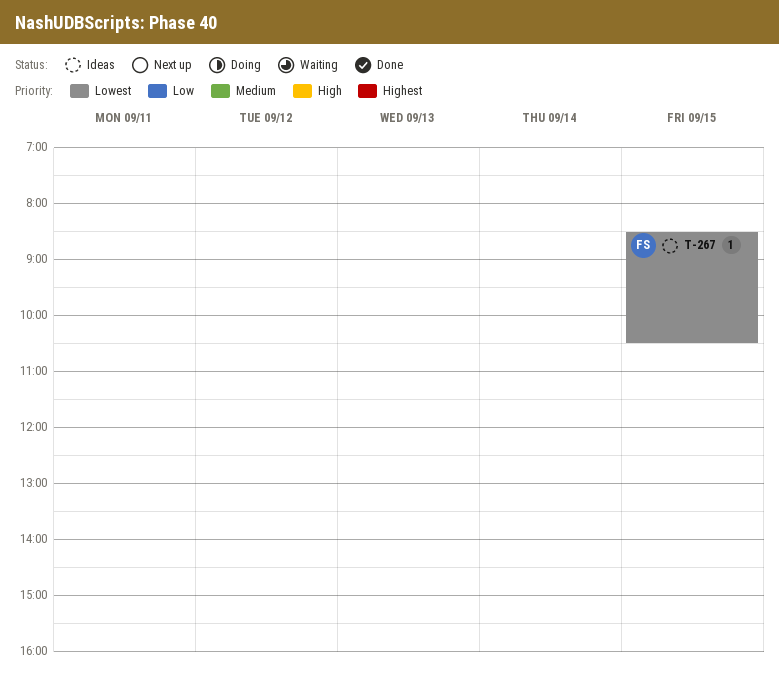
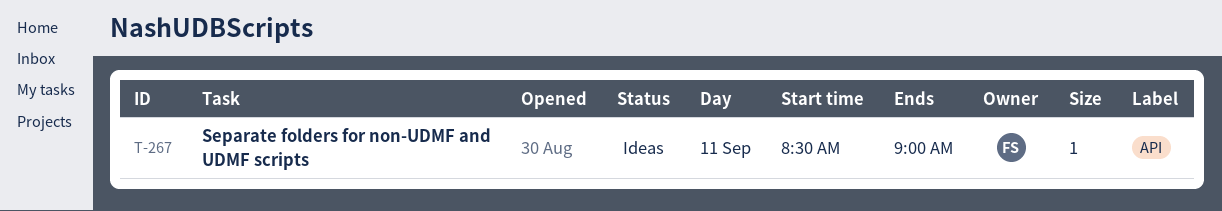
T-267, day: Sep 15 -> Sep 11
T-267, ends: 10:30 -> 09:00

